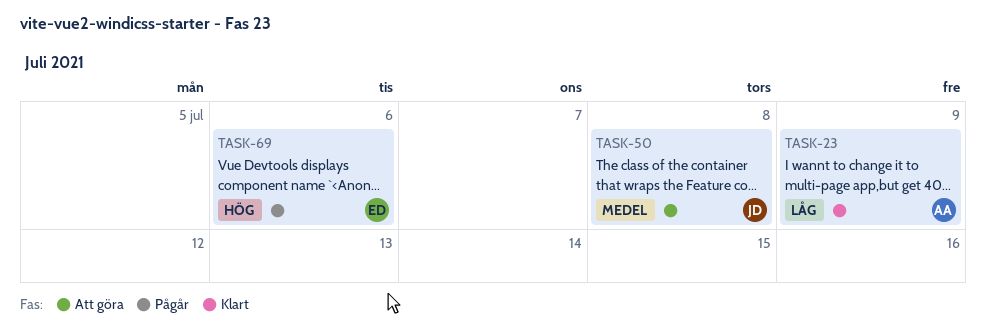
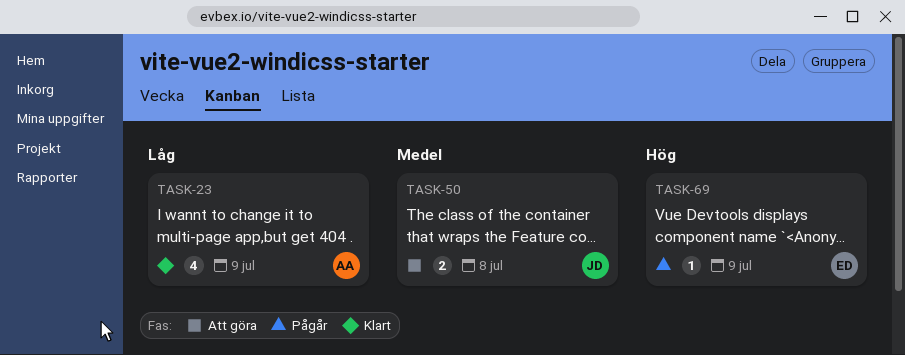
TASK-69, due: Jul 6 -> Jul 9

